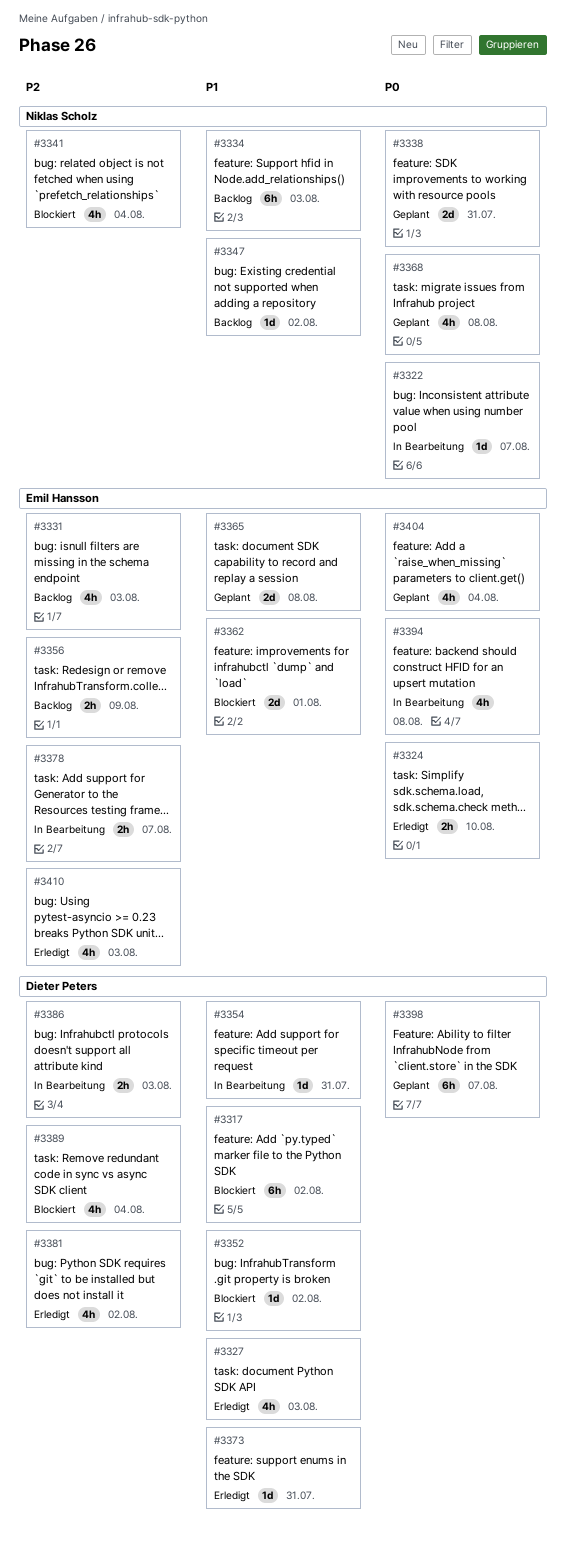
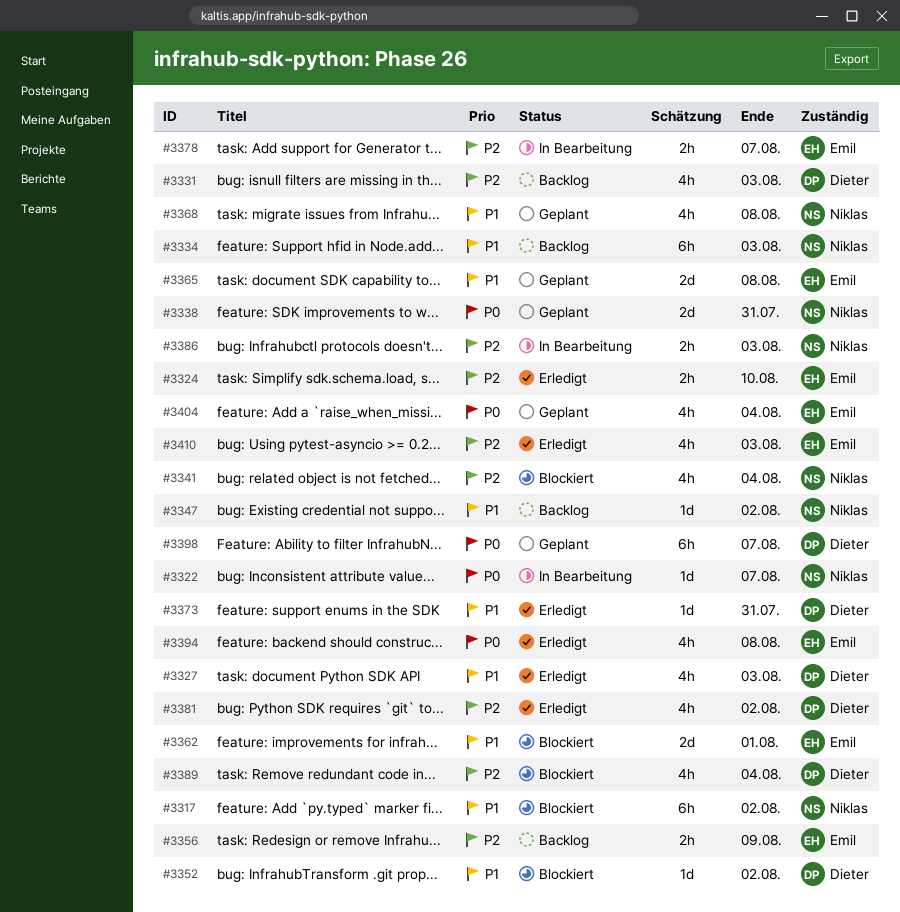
#3317, owner: Dieter Peters -> Niklas Scholz
#3324, priority: P0 -> P2
#3331, owner: Emil Hansson -> Dieter Peters
#3354: present -> none
#3368, priority: P0 -> P1
#3386, owner: Dieter Peters -> Niklas Scholz
#3394, status: In Bearbeitung -> Erledigt

